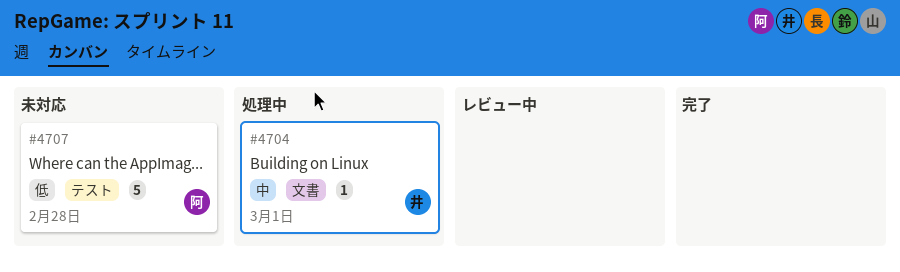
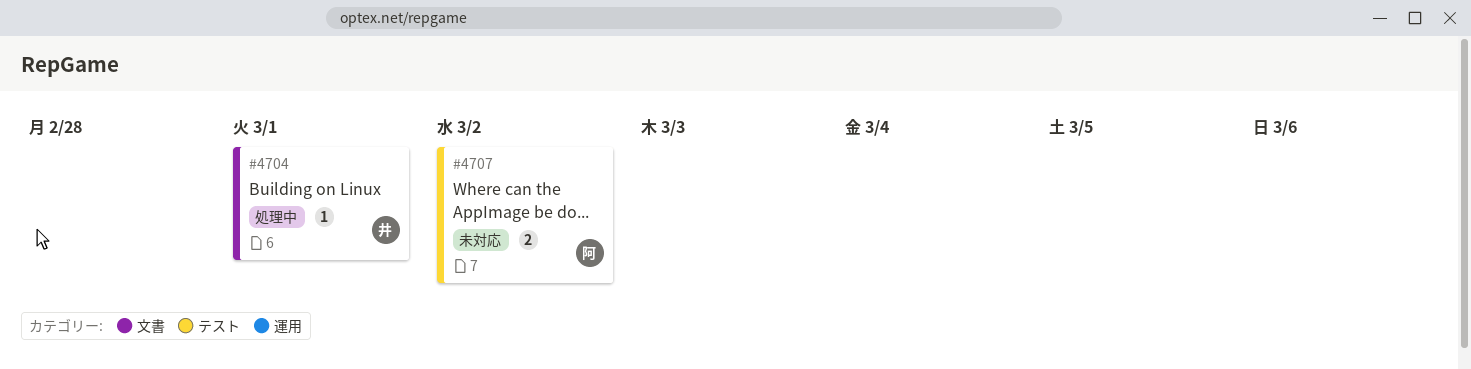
#4707, estimate: 5 -> 2
#4707, due: Feb 28 -> Mar 2

